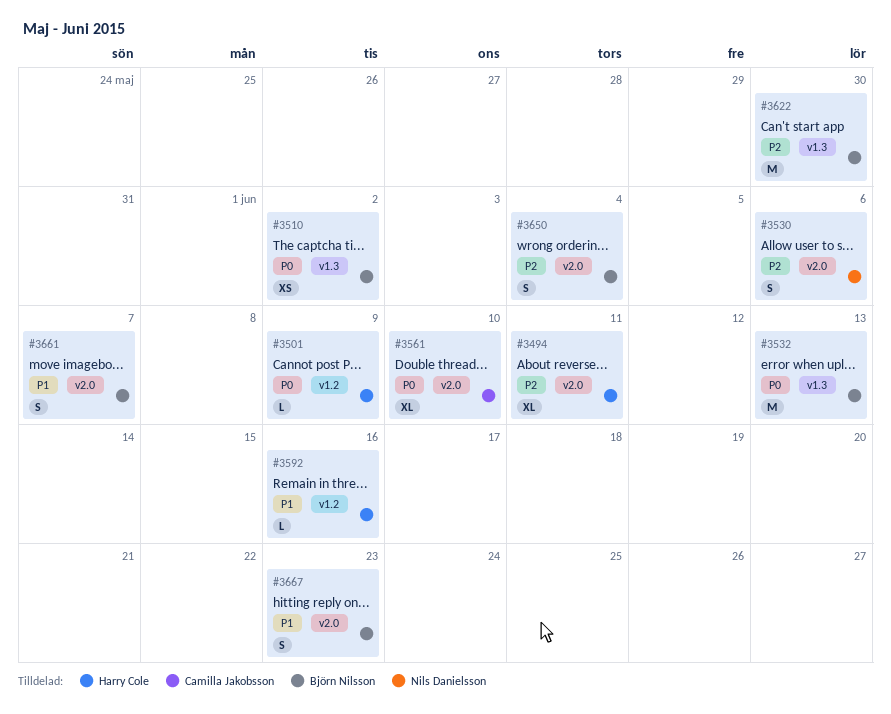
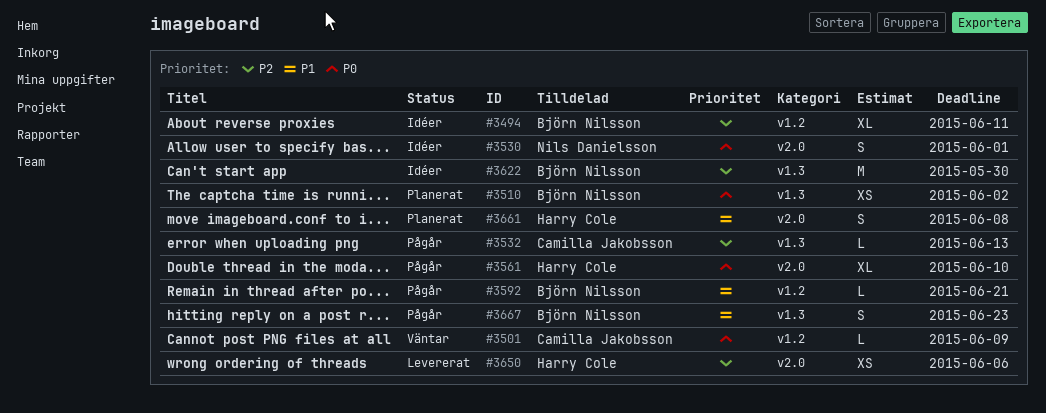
#3494, owner: Harry Cole -> Björn Nilsson
#3494, label: v2.0 -> v1.2
#3501, owner: Harry Cole -> Camilla Jakobsson
#3530, priority: P2 -> P0
#3530, due: Jun 6 -> Jun 1
#3532, owner: Björn Nilsson -> Camilla Jakobsson
#3532, priority: P0 -> P2
#3532, estimate: M -> L
#3561, owner: Camilla Jakobsson -> Harry Cole
#3592, owner: Harry Cole -> Björn Nilsson
#3592, due: Jun 16 -> Jun 21
#3650, owner: Björn Nilsson -> Harry Cole
#3650, estimate: S -> XS
#3650, due: Jun 4 -> Jun 6
#3661, owner: Björn Nilsson -> Harry Cole
#3661, due: Jun 7 -> Jun 8
#3667, label: v2.0 -> v1.3

